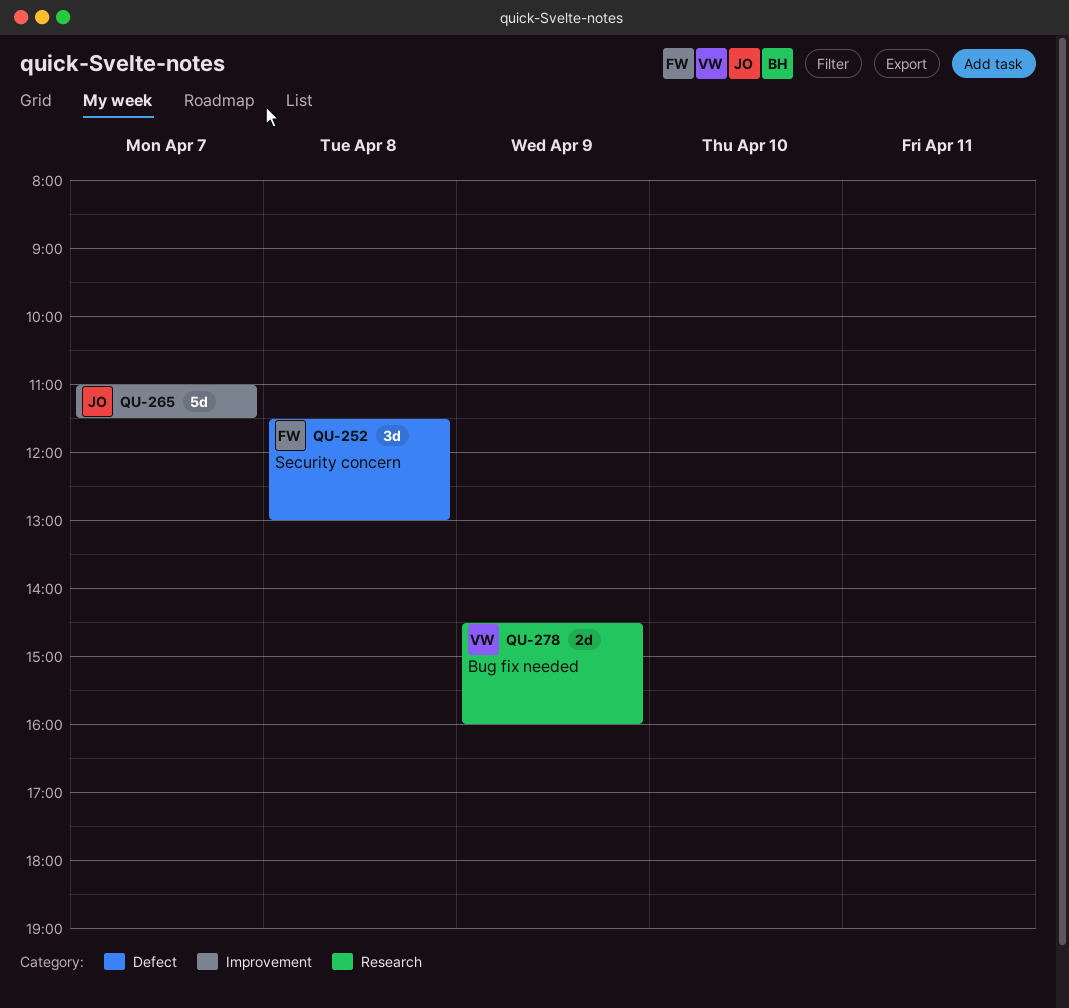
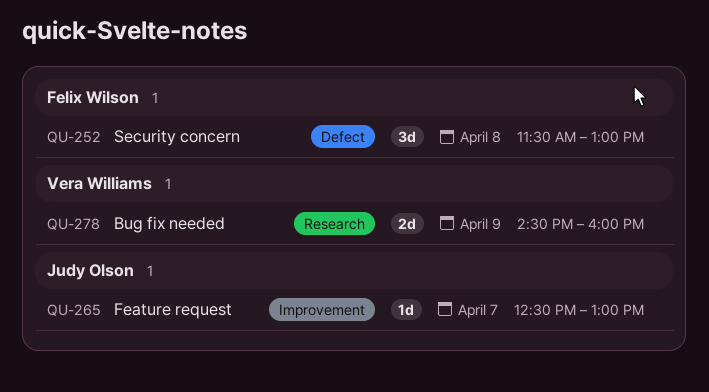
QU-265, estimate: 5d -> 1d
QU-265, begins: 11:00 -> 12:30
QU-265, ends: 11:30 -> 13:00

